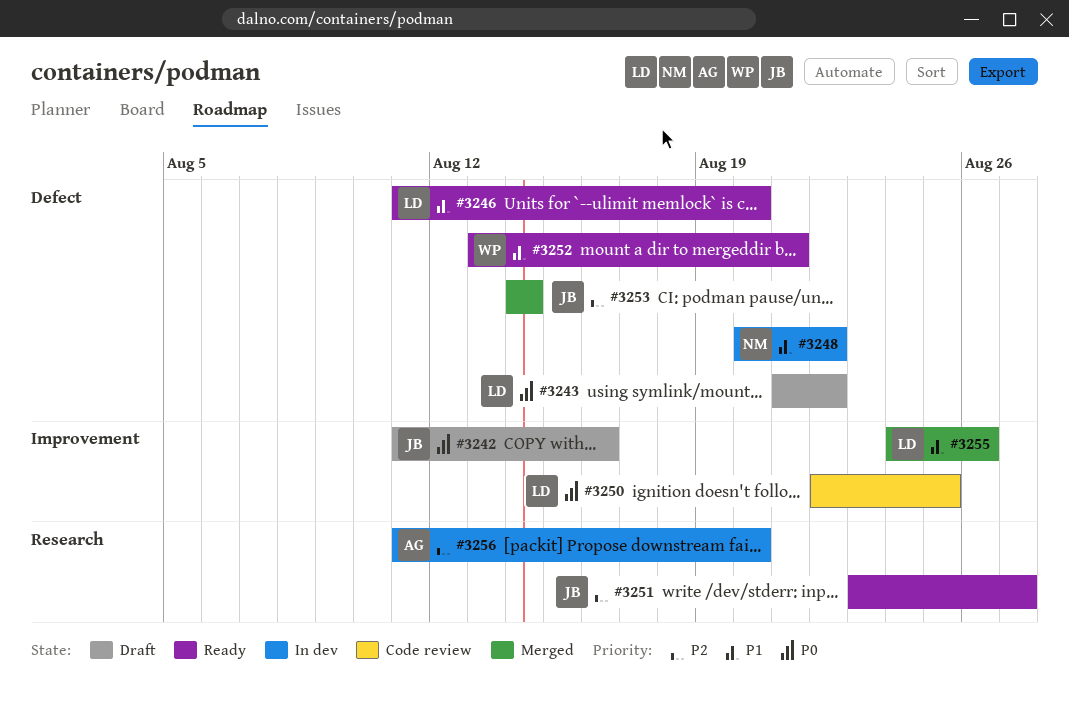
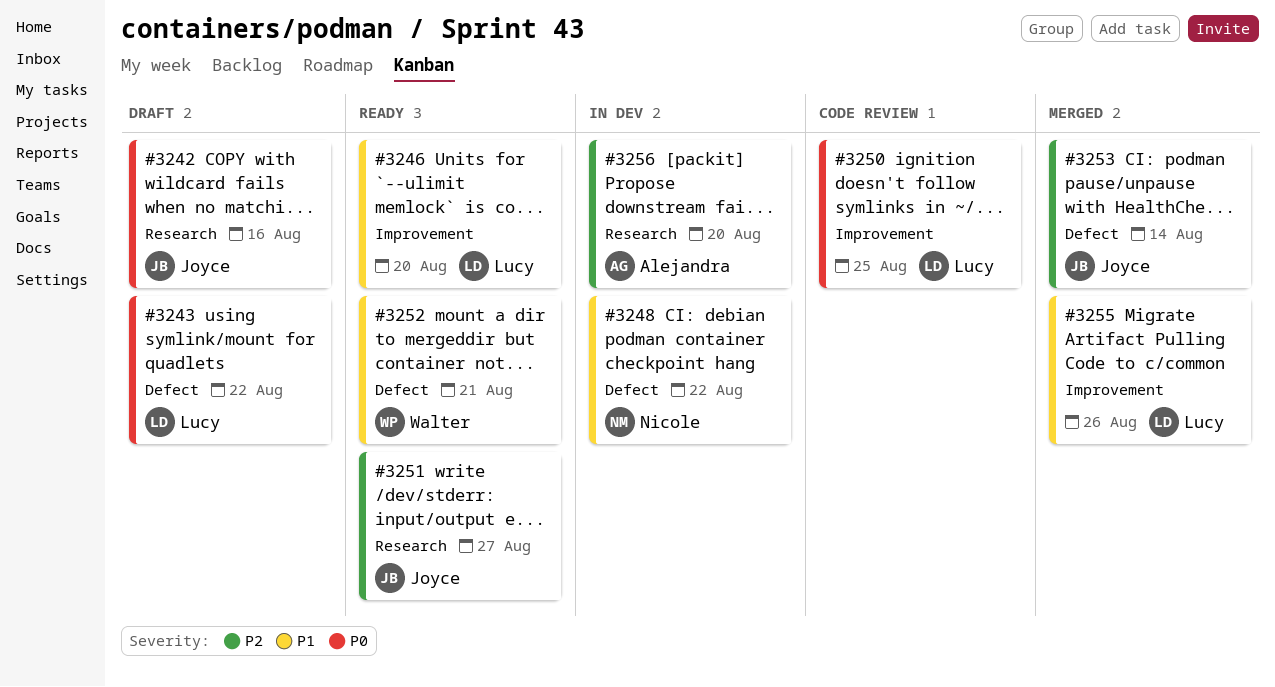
#3242, label: Improvement -> Research
#3246, label: Defect -> Improvement

